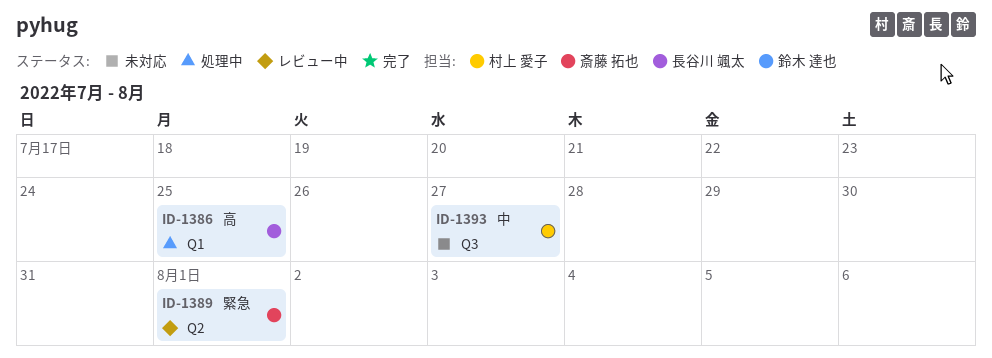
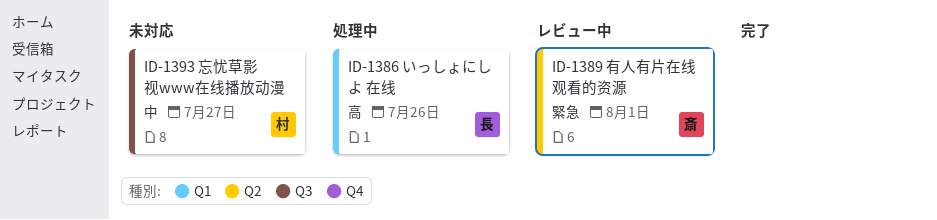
ID-1386, due: Jul 25 -> Jul 26

